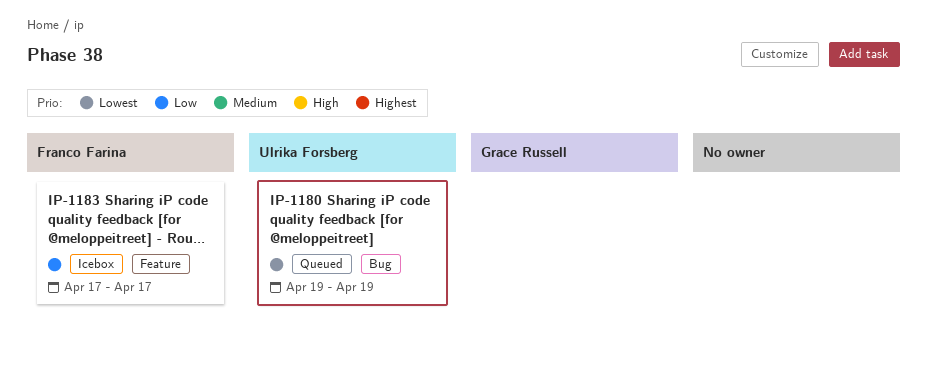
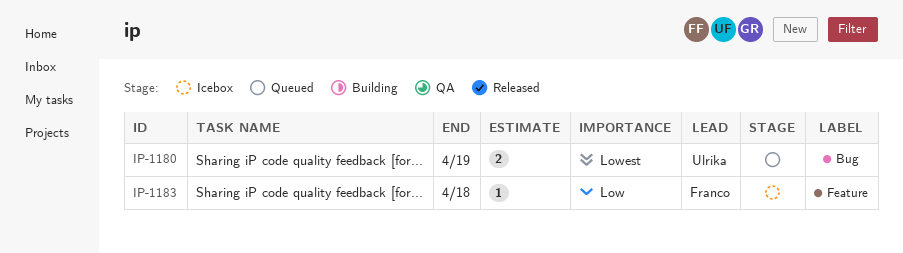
IP-1183, due: Apr 17 -> Apr 18

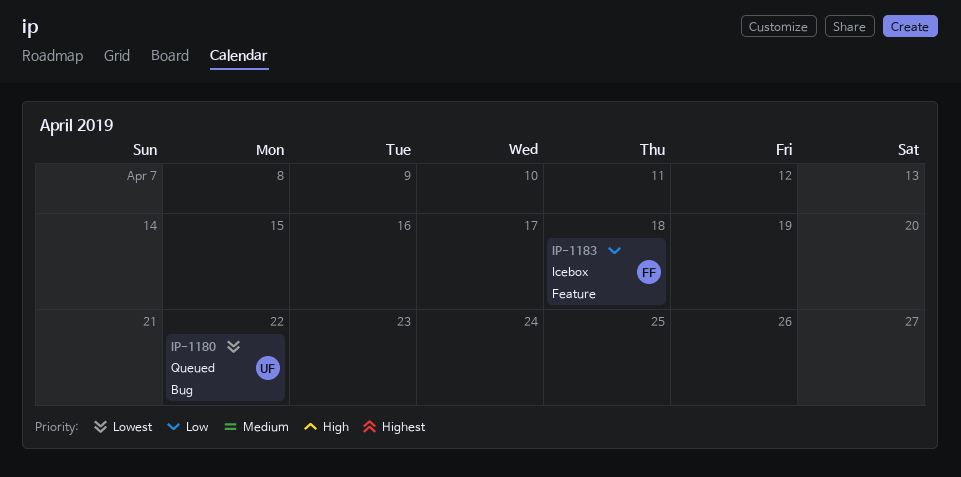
IP-1180, due: Apr 19 -> Apr 22

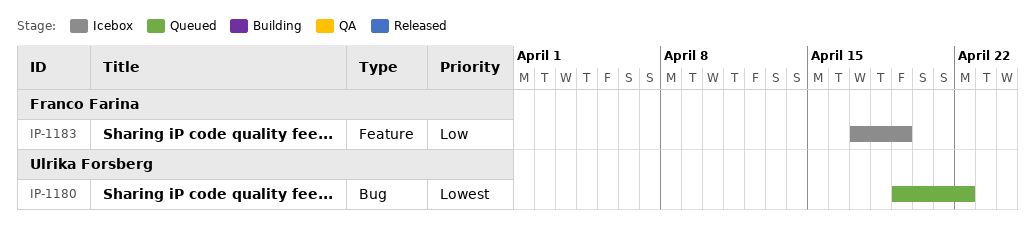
IP-1183, due: Apr 18 -> Apr 19

